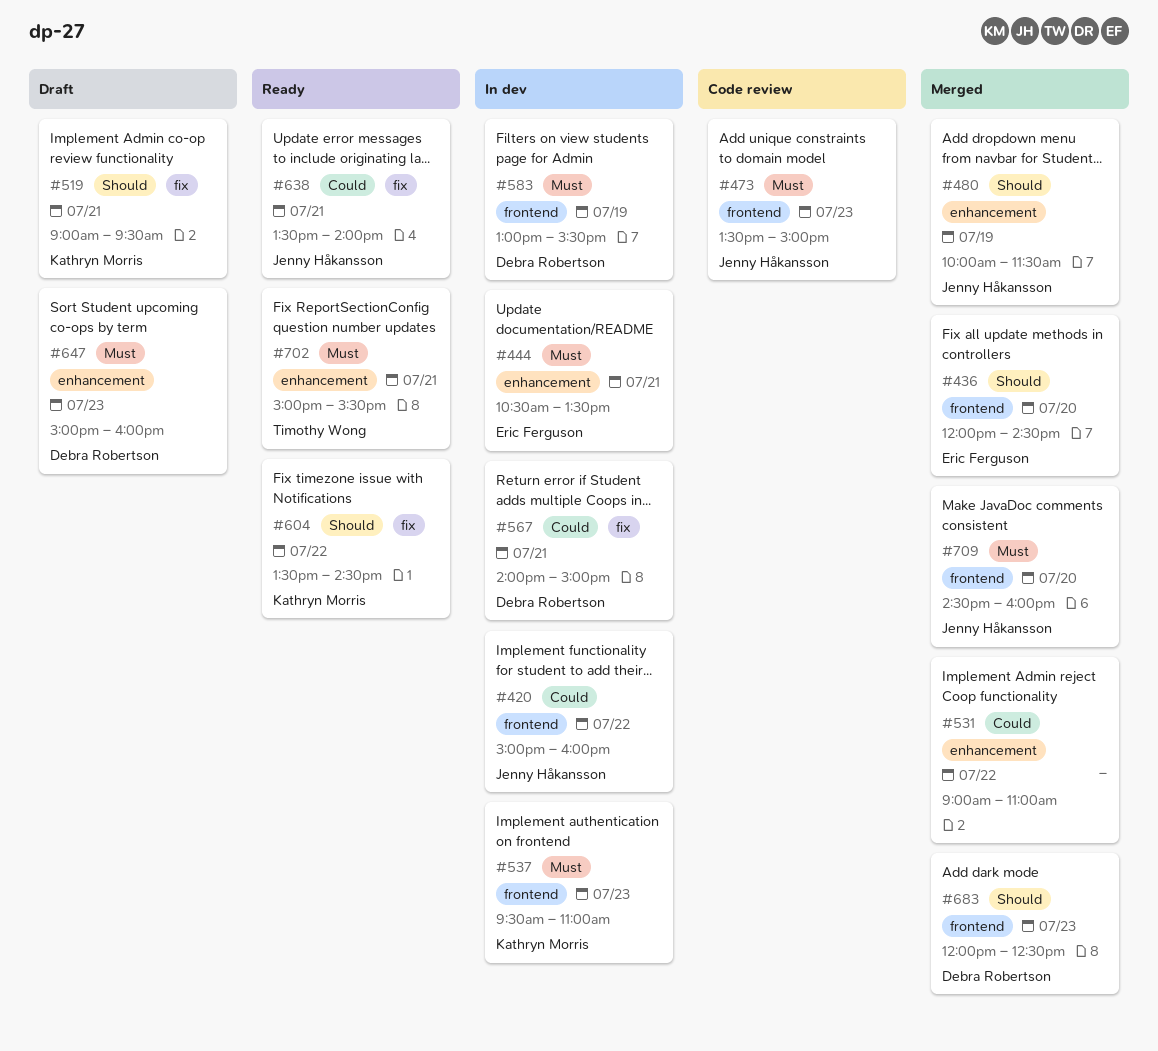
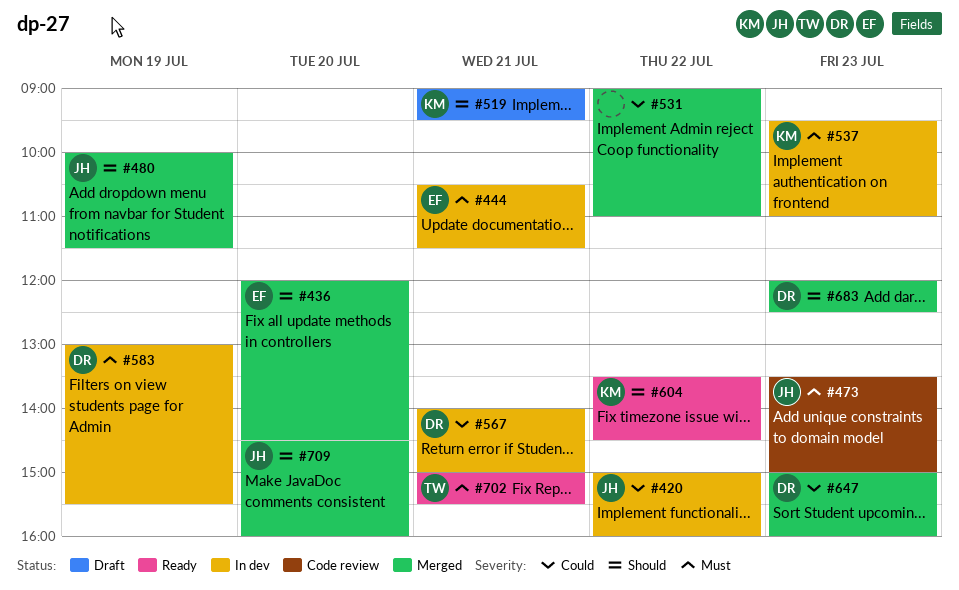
#444, ends: 13:30 -> 11:30
#638: present -> none
#647, status: Draft -> Merged
#647, priority: Must -> Could
#709, priority: Must -> Should

